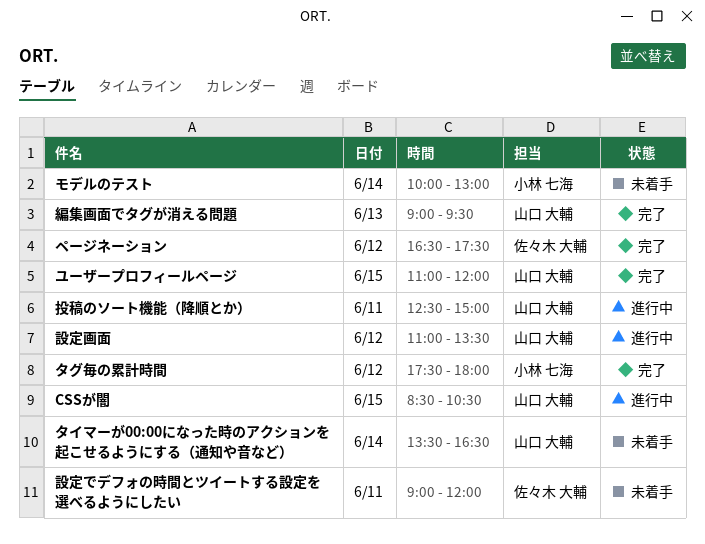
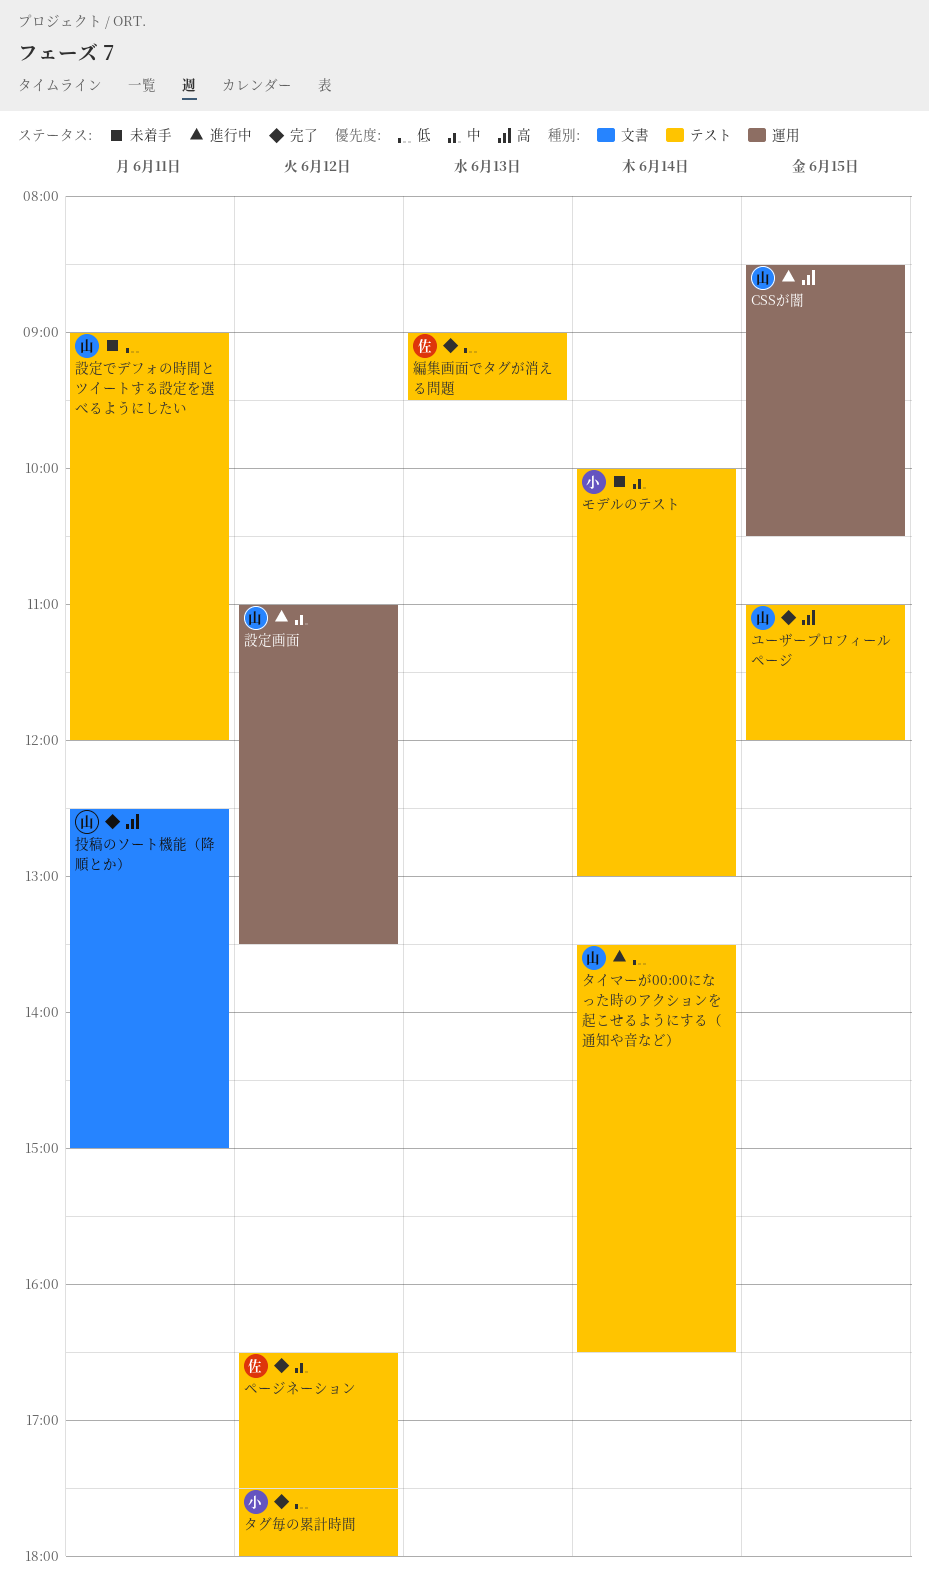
タイマーが00:00になった時のアクションを起こせるようにする（通知や音など）, status: 未着手 -> 進行中
投稿のソート機能（降順とか）, status: 進行中 -> 完了
編集画面でタグが消える問題, owner: 山口 大輔 -> 佐々木 大輔
設定でデフォの時間とツイートする設定を選べるようにしたい, owner: 佐々木 大輔 -> 山口 大輔

